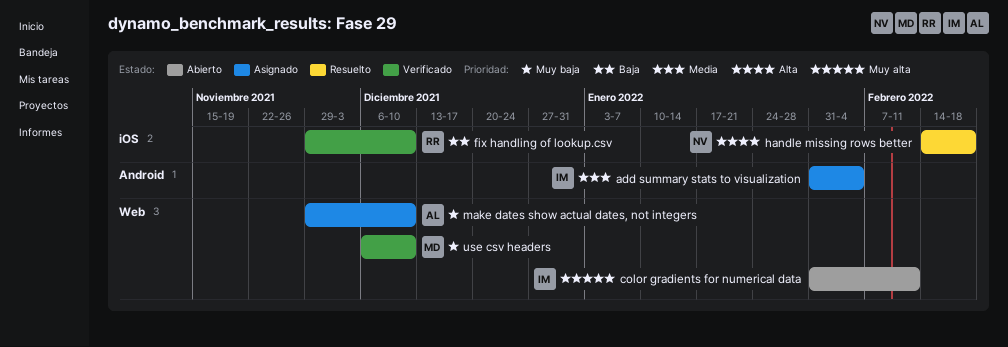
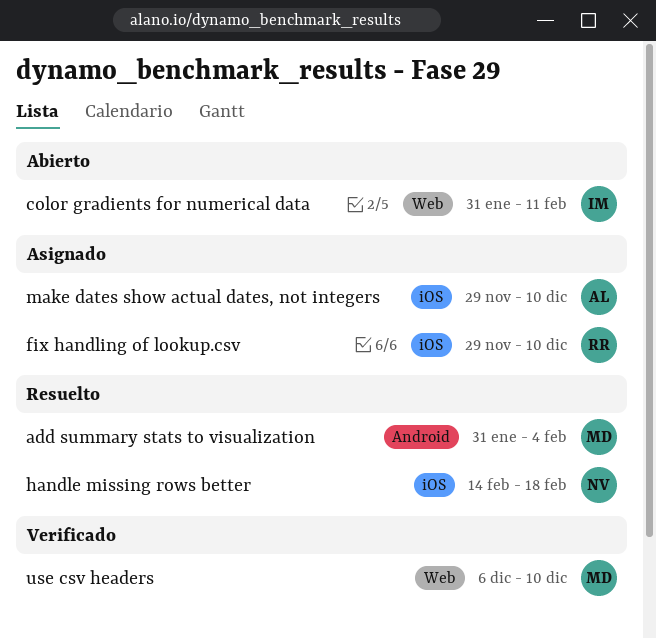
add summary stats to visualization, status: Asignado -> Resuelto
add summary stats to visualization, owner: IM -> MD
fix handling of lookup.csv, status: Verificado -> Asignado
make dates show actual dates, not integers, label: Web -> iOS

